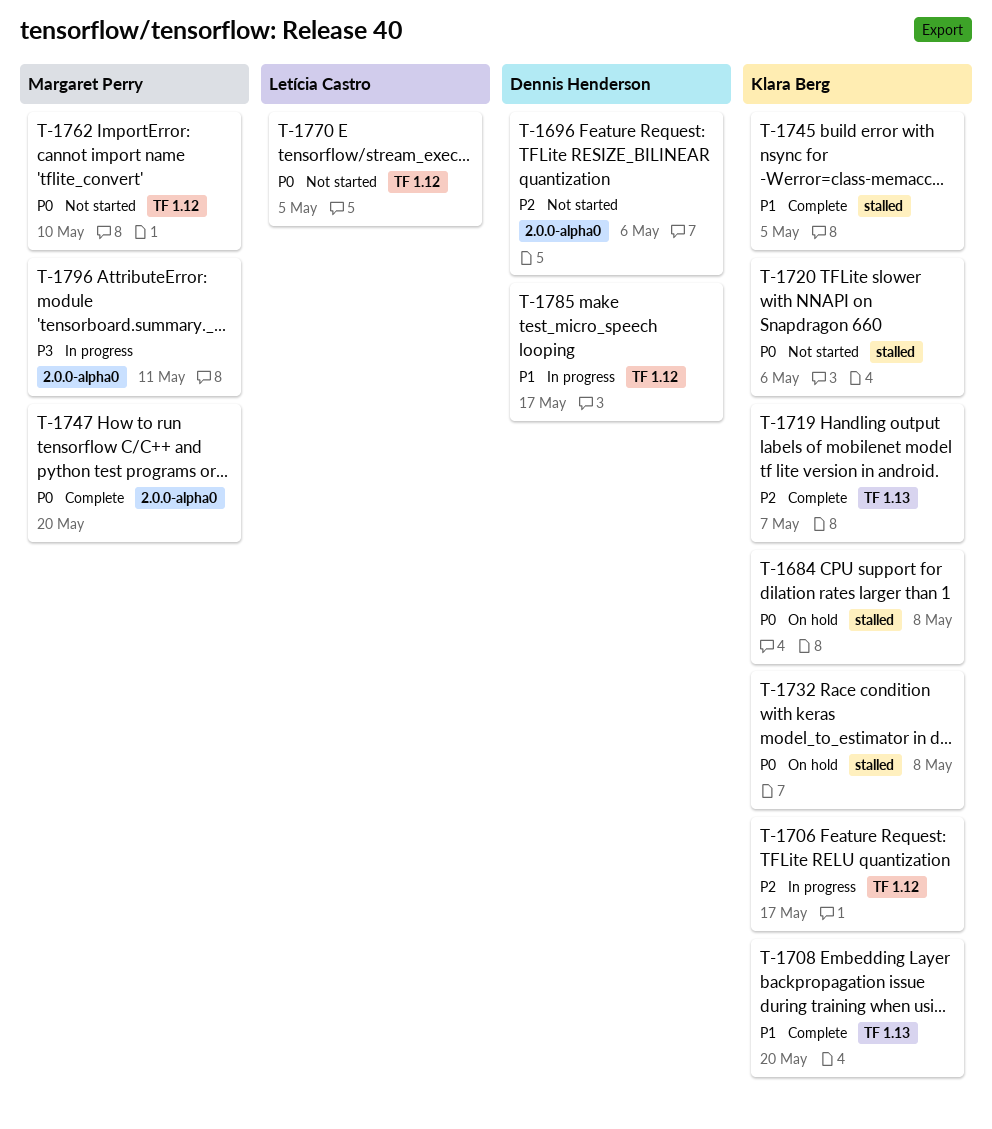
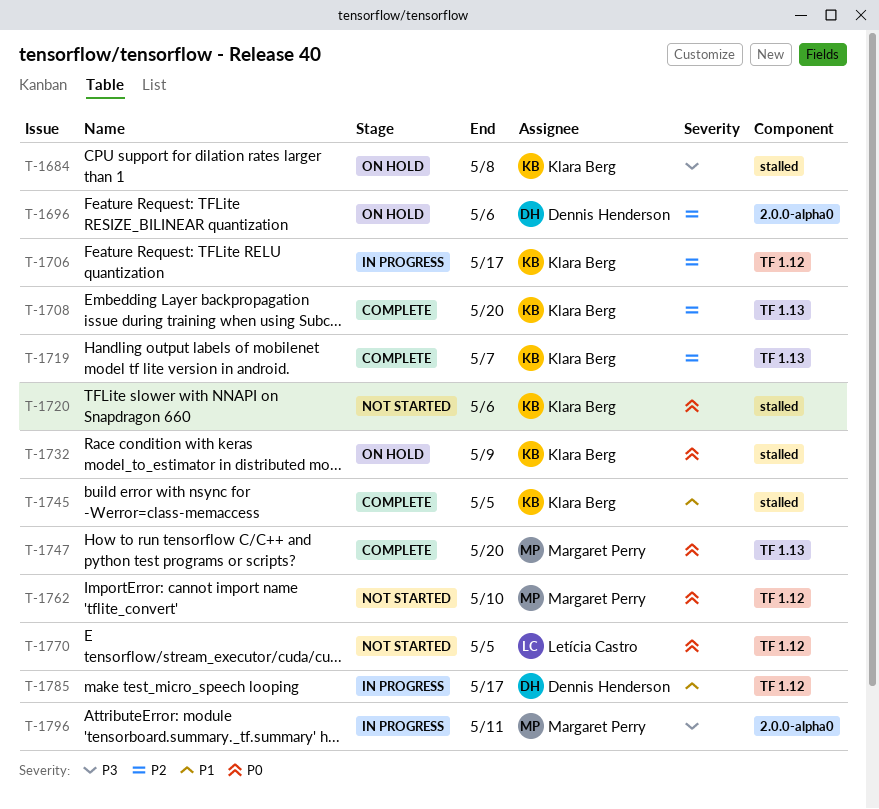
T-1684, priority: P0 -> P3
T-1696, status: Not started -> On hold
T-1708, priority: P1 -> P2
T-1732, due: May 8 -> May 9
T-1747, label: 2.0.0-alpha0 -> TF 1.13

